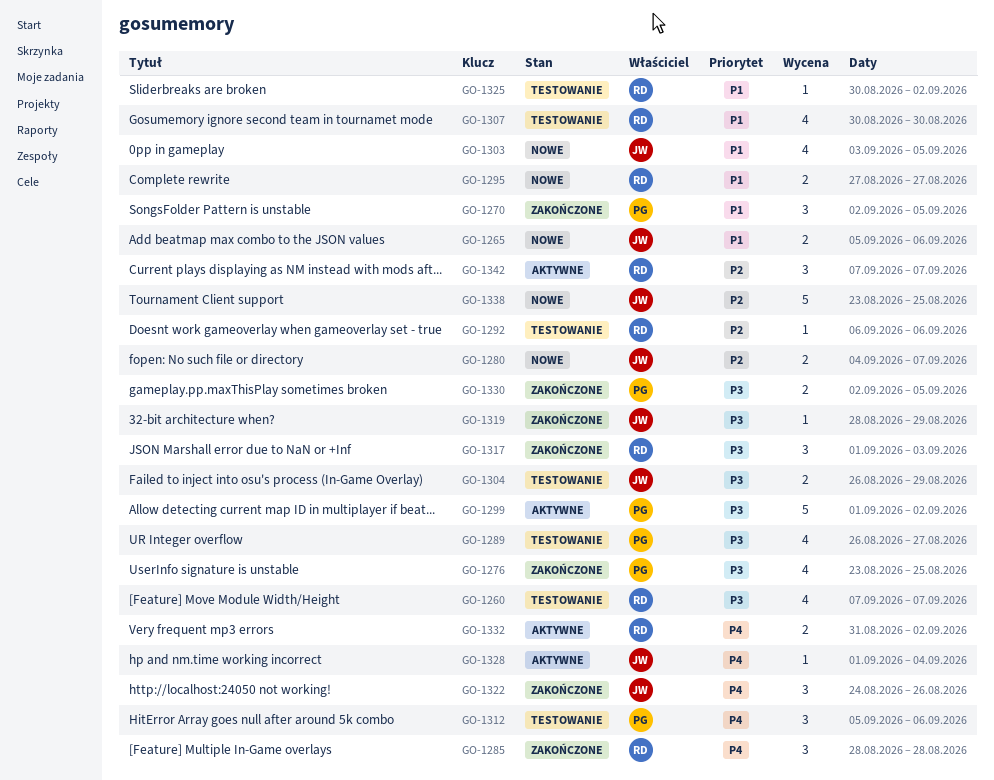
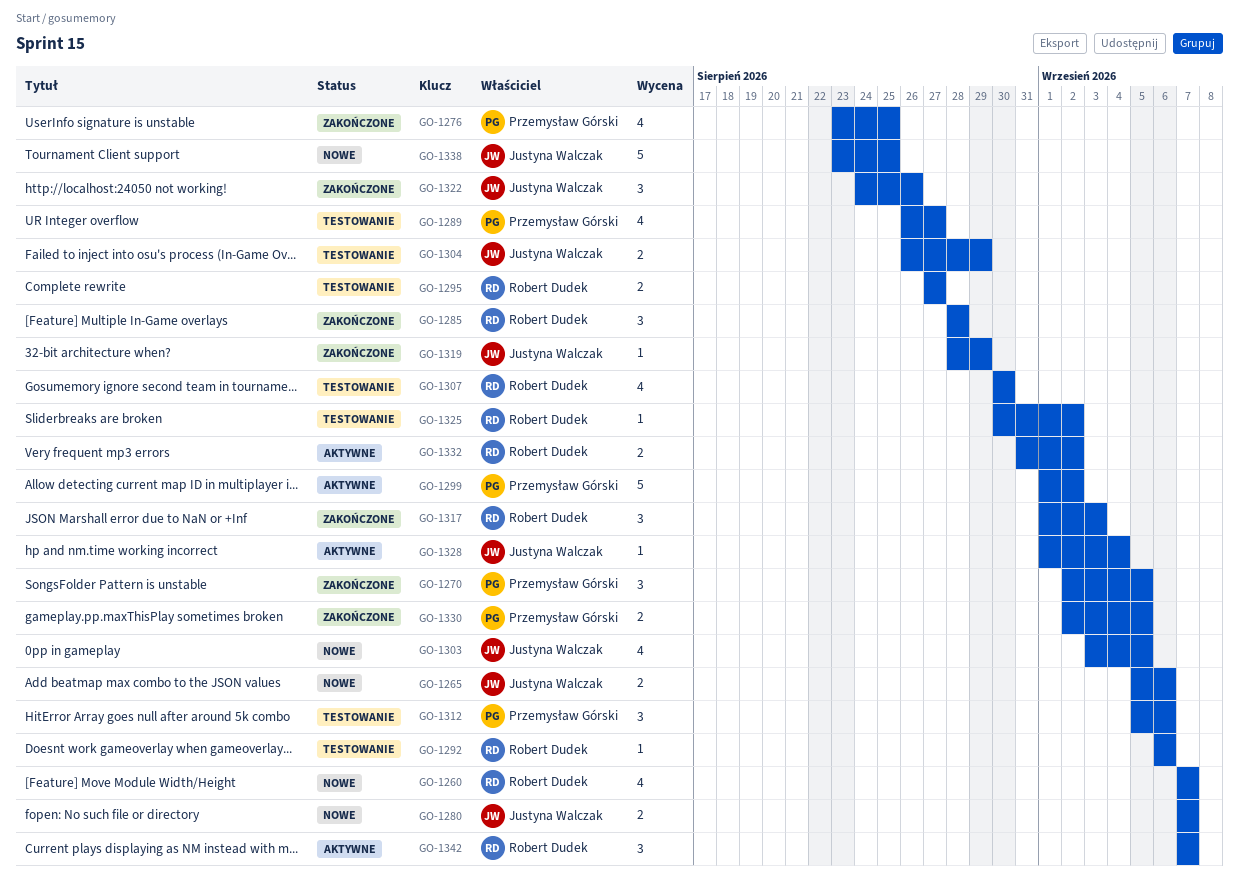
GO-1260, status: Testowanie -> Nowe
GO-1280, start: Sep 4 -> Sep 7
GO-1295, status: Nowe -> Testowanie

